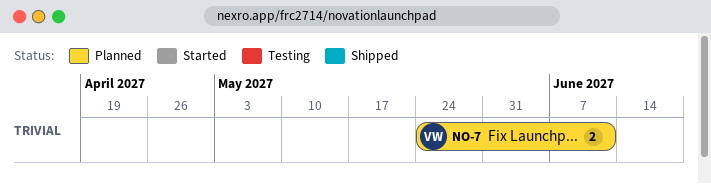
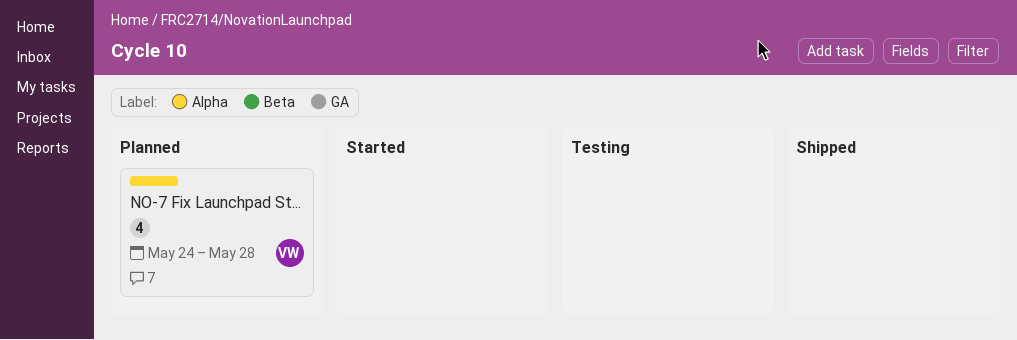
NO-7, estimate: 2 -> 4
NO-7, due: Jun 11 -> May 28

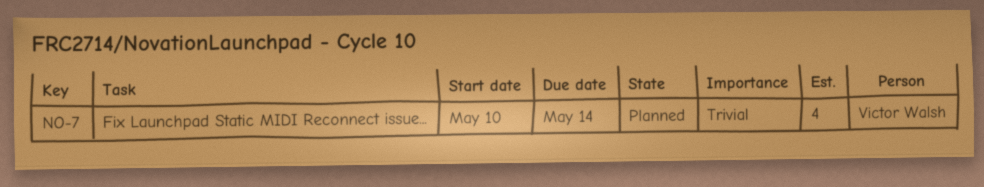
NO-7, start: May 24 -> May 10
NO-7, due: May 28 -> May 14

